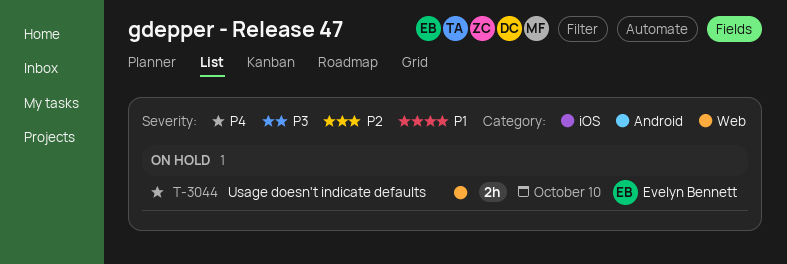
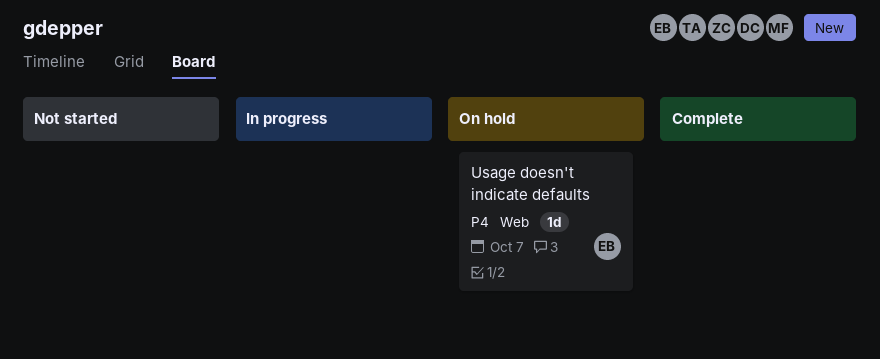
Usage doesn't indicate defaults, estimate: 2h -> 1d
Usage doesn't indicate defaults, due: Oct 10 -> Oct 7

